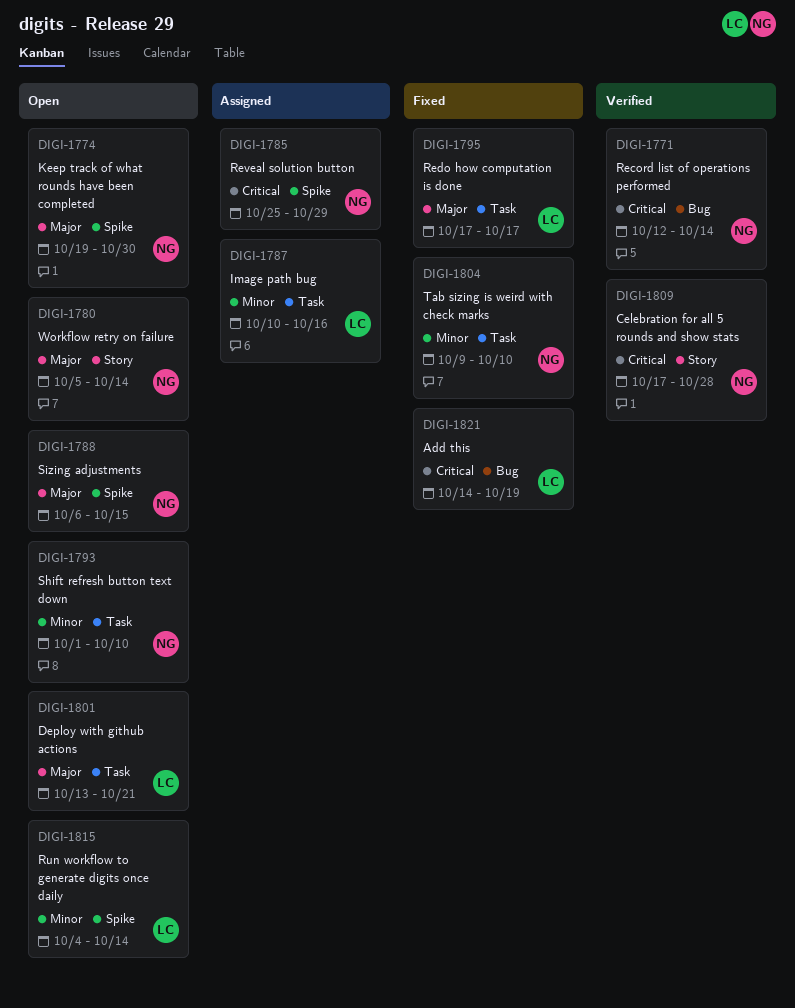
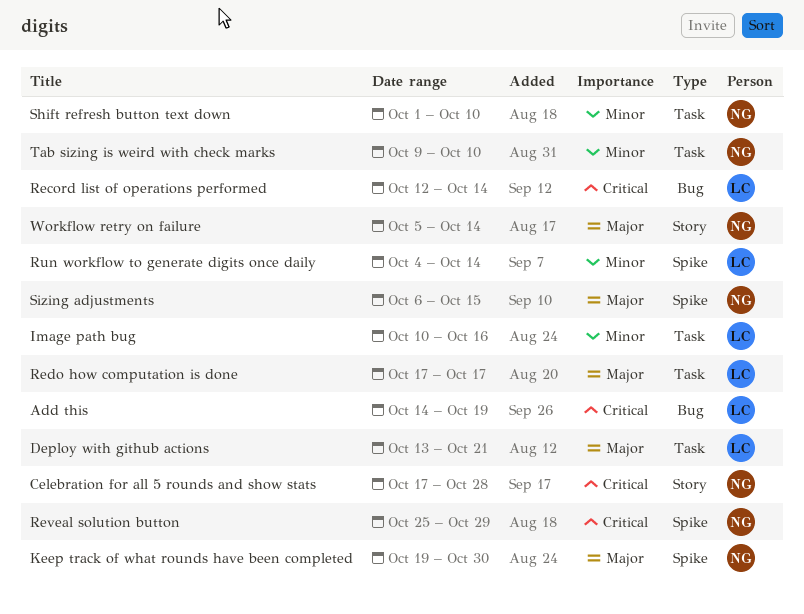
Record list of operations performed, owner: NG -> LC

